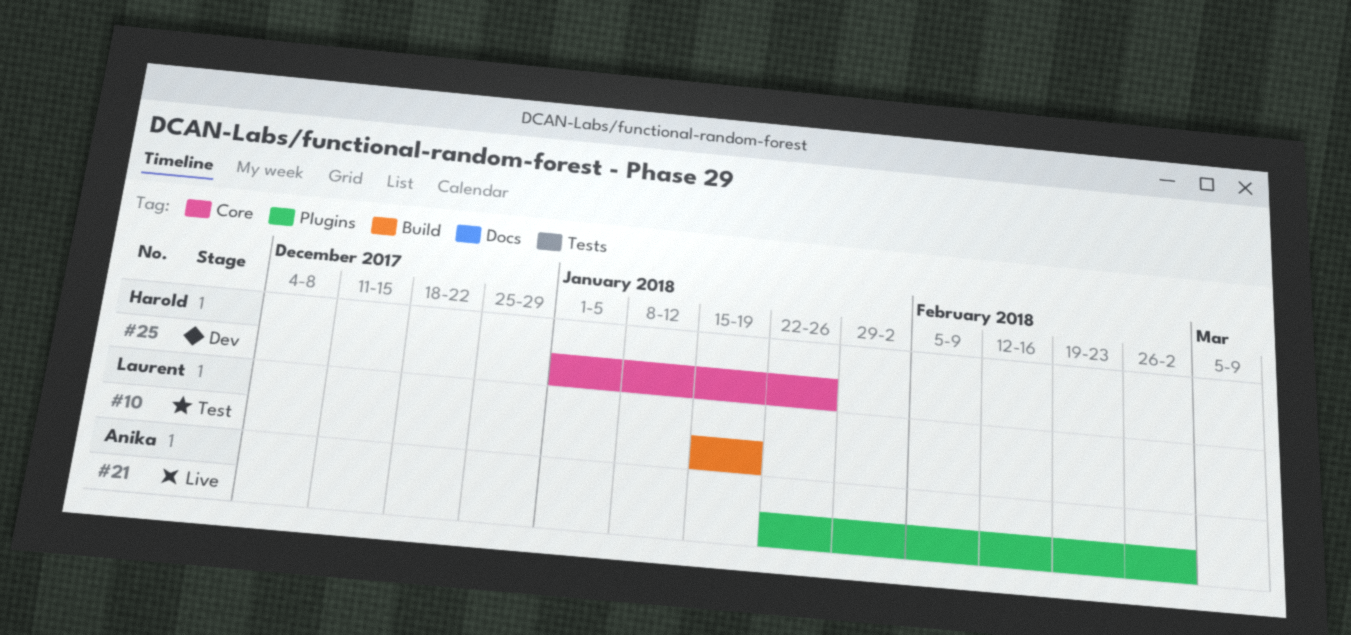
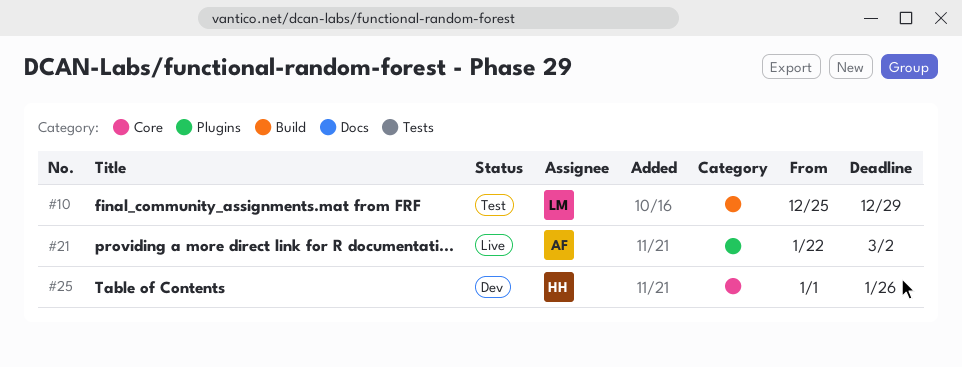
#10, start: Jan 15 -> Dec 25
#10, due: Jan 19 -> Dec 29

